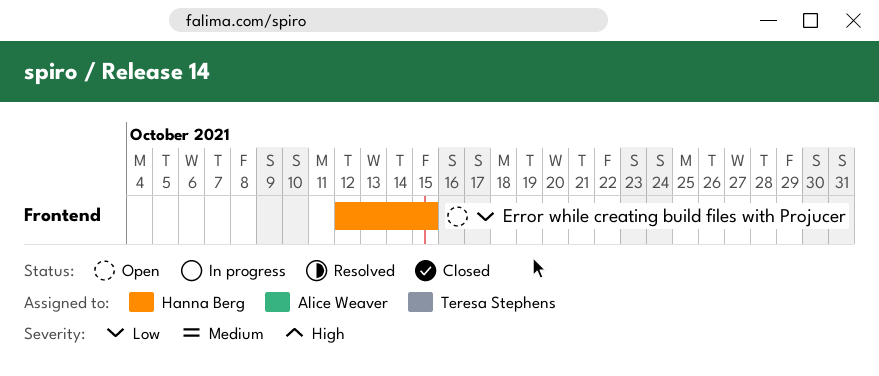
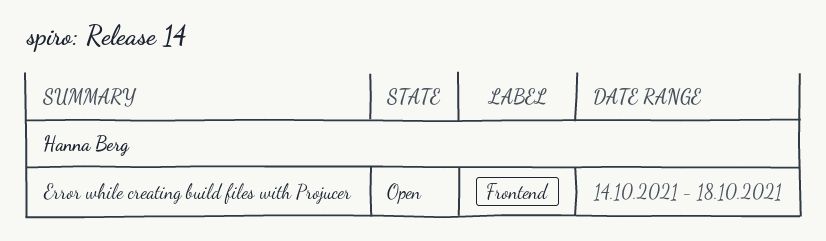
Error while creating build files with Projucer, start: Oct 12 -> Oct 14
Error while creating build files with Projucer, due: Oct 15 -> Oct 18

